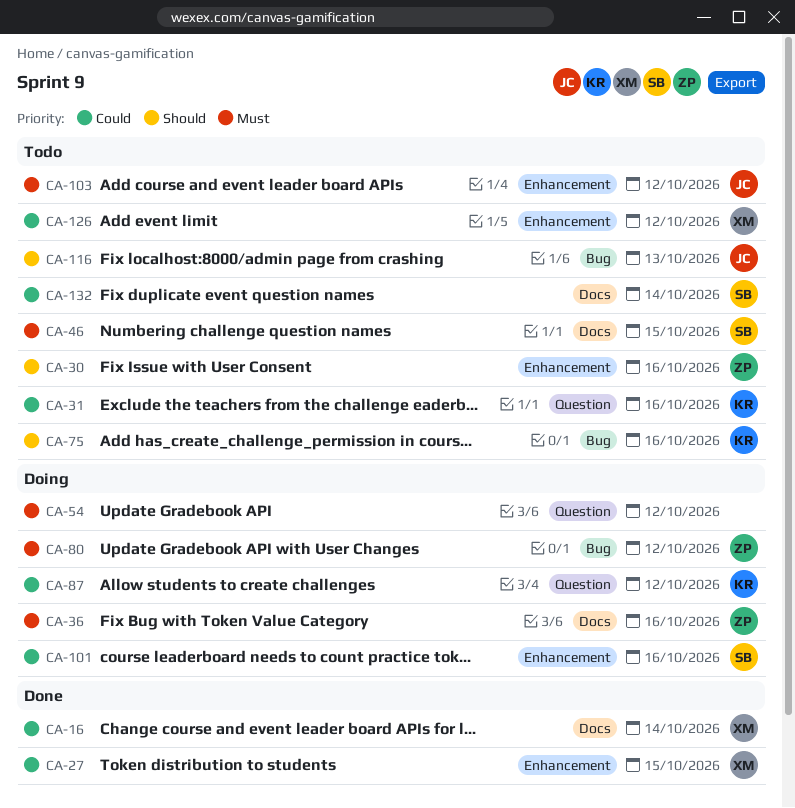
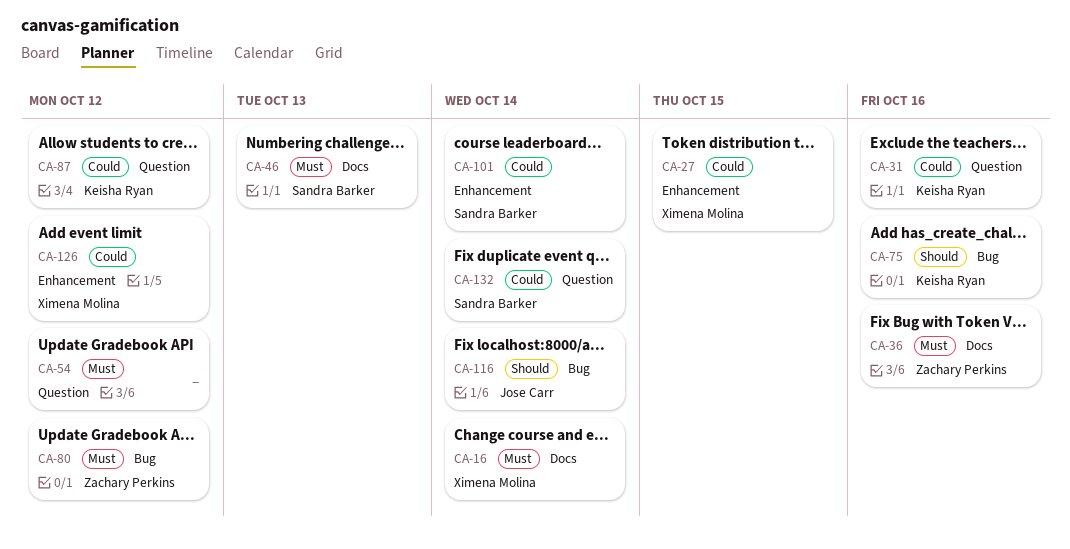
CA-16, priority: Could -> Must
CA-30: present -> none
CA-46, due: Oct 15 -> Oct 13
CA-101, due: Oct 16 -> Oct 14
CA-103: present -> none
CA-116, due: Oct 13 -> Oct 14
CA-132, label: Docs -> Question

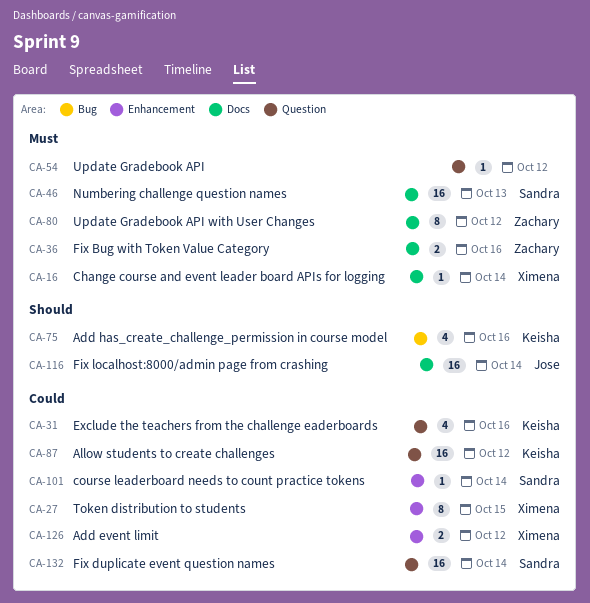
CA-80, label: Bug -> Docs
CA-116, label: Bug -> Docs

